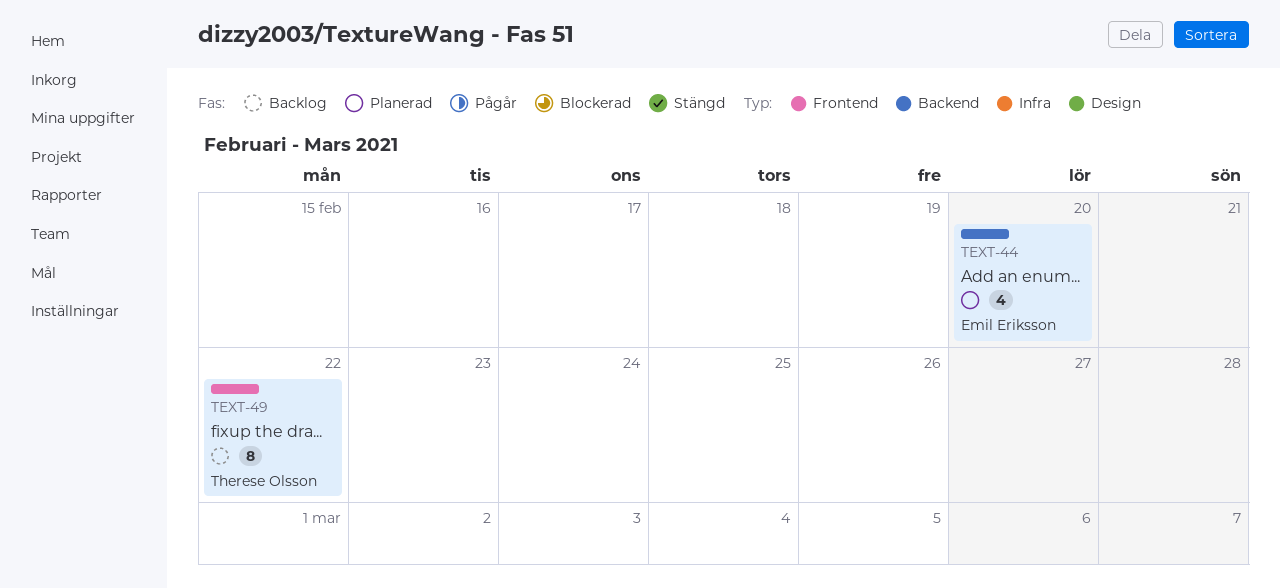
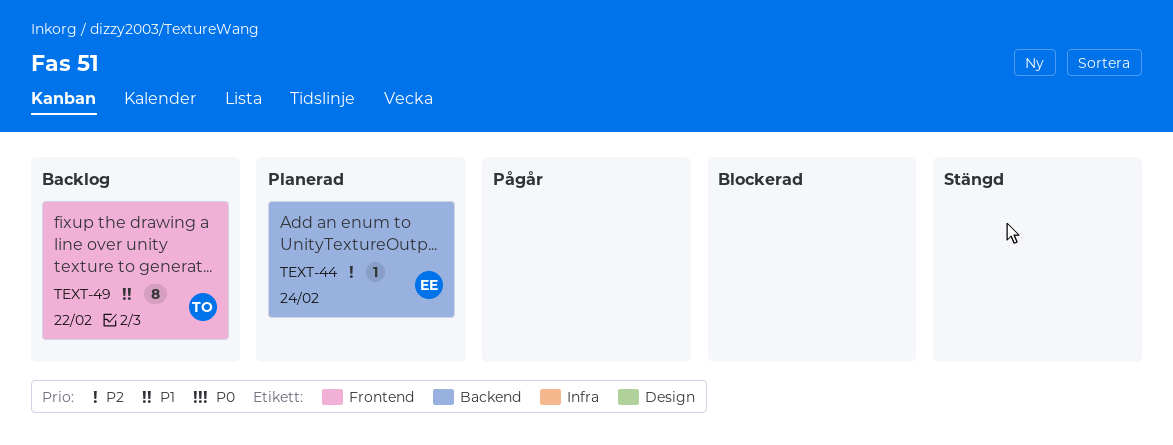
TEXT-44, estimate: 4 -> 1
TEXT-44, due: Feb 20 -> Feb 24

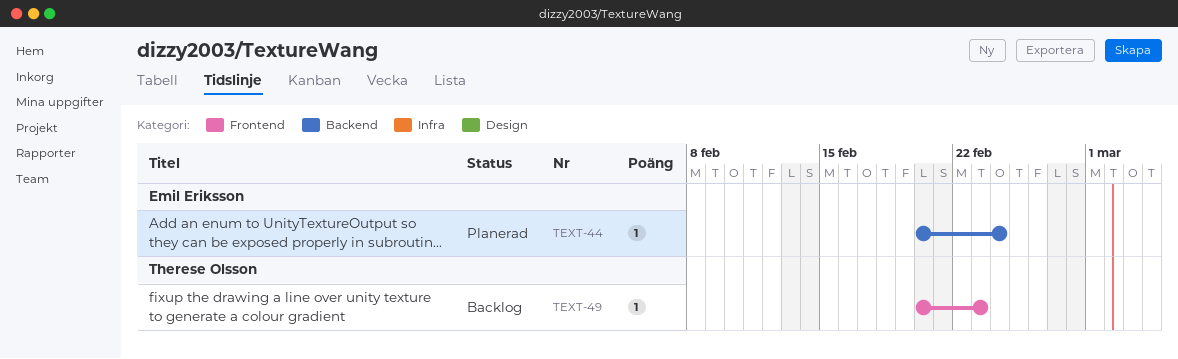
TEXT-49, estimate: 8 -> 1
TEXT-49, due: Feb 22 -> Feb 23

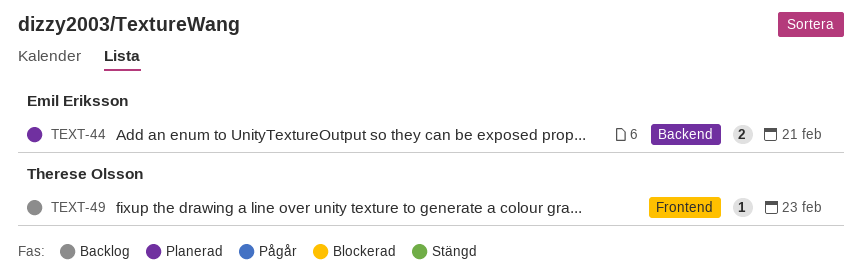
TEXT-44, estimate: 1 -> 2
TEXT-44, due: Feb 24 -> Feb 21

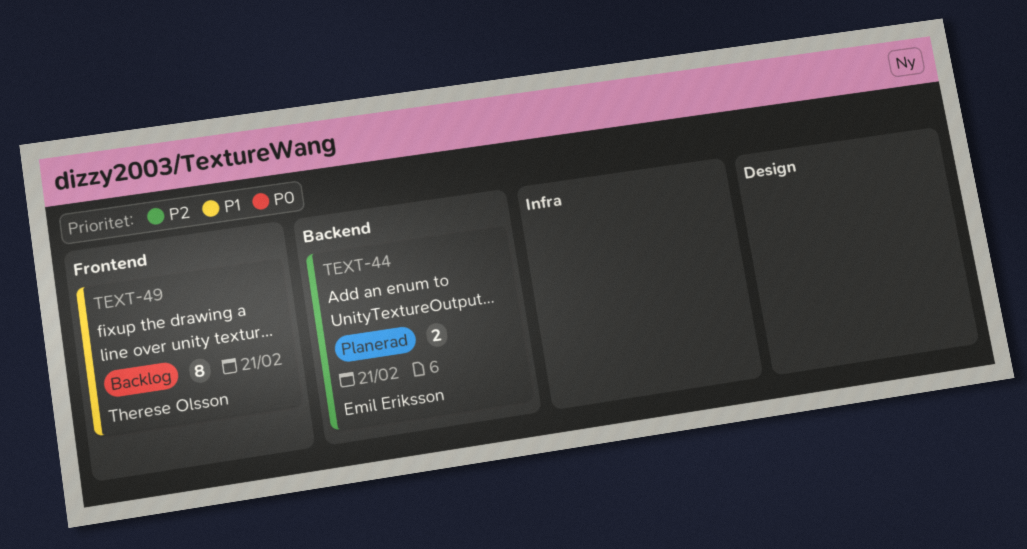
TEXT-49, estimate: 1 -> 8
TEXT-49, due: Feb 23 -> Feb 21

